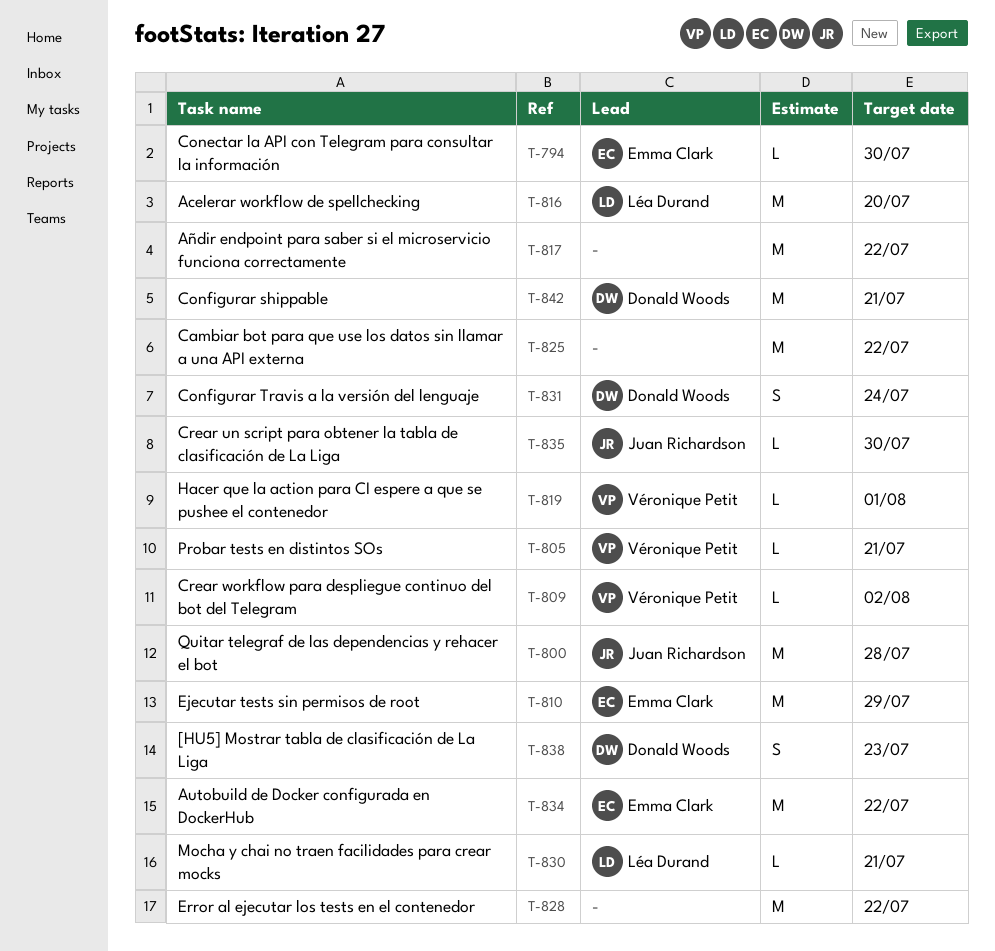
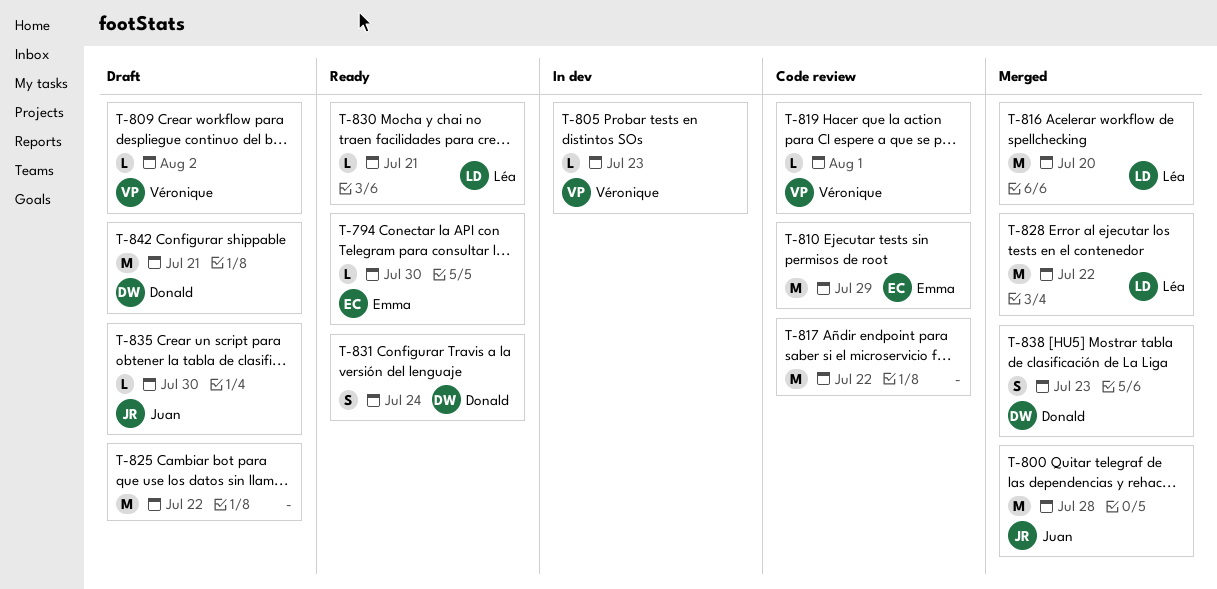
T-805, due: Jul 21 -> Jul 23
T-828, owner: none -> Léa Durand
T-834: present -> none

